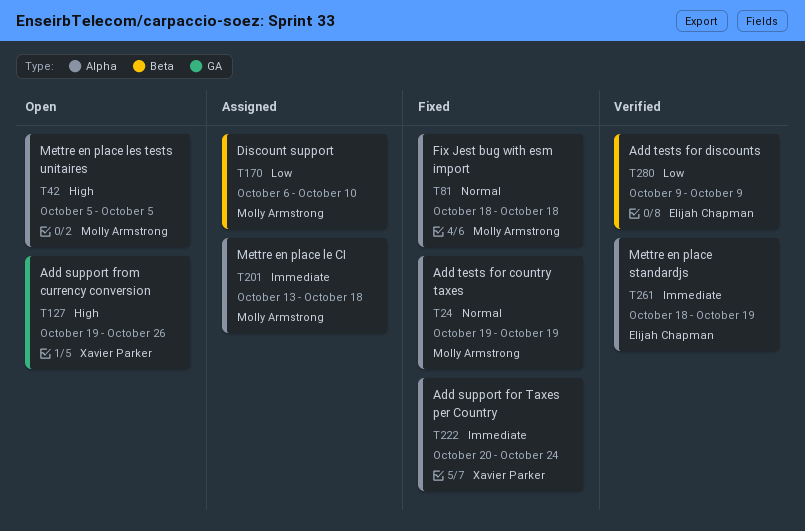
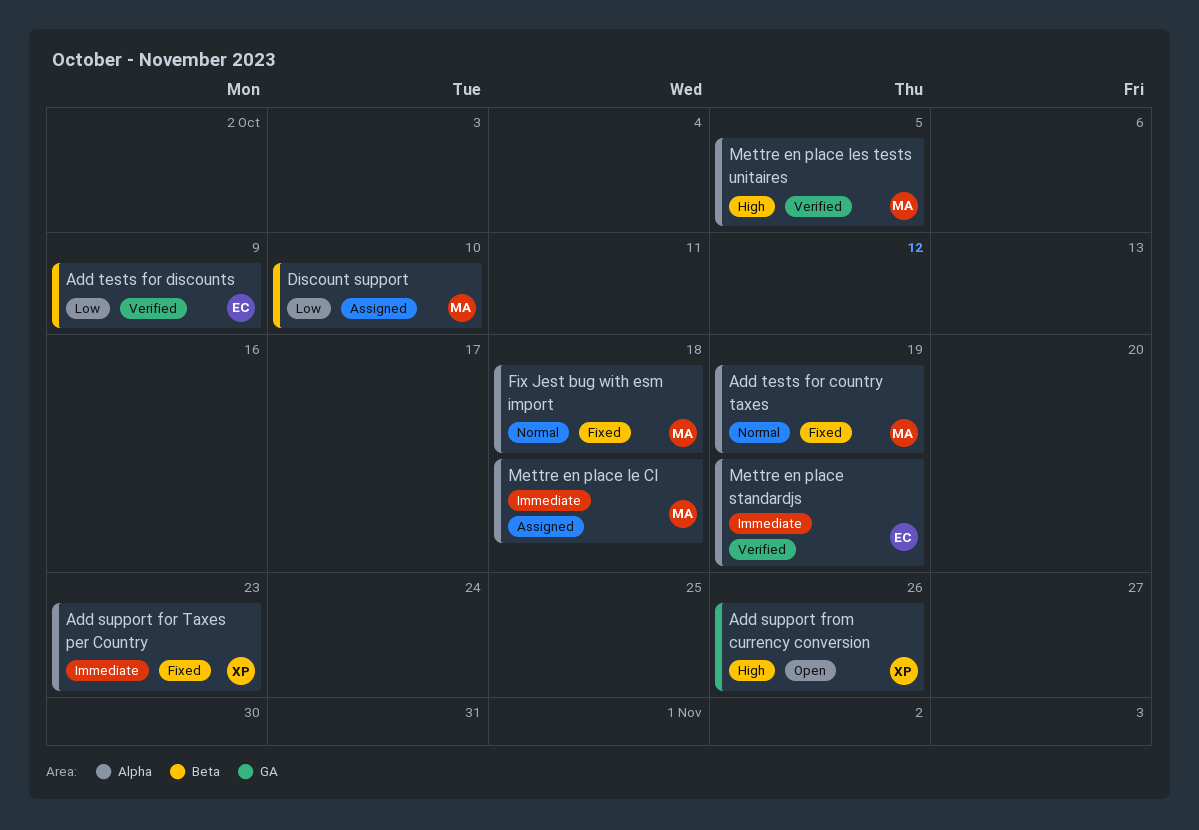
Add support for Taxes per Country, due: Oct 24 -> Oct 23
Mettre en place les tests unitaires, status: Open -> Verified

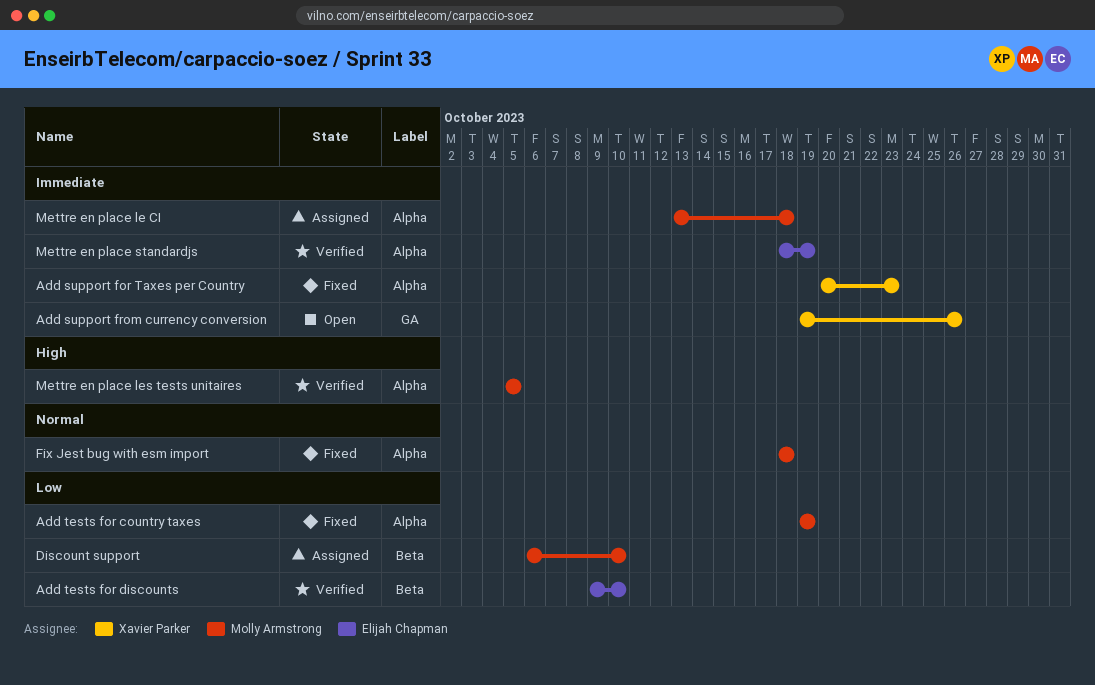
Add support from currency conversion, priority: High -> Immediate
Add tests for country taxes, priority: Normal -> Low
Add tests for discounts, due: Oct 9 -> Oct 10

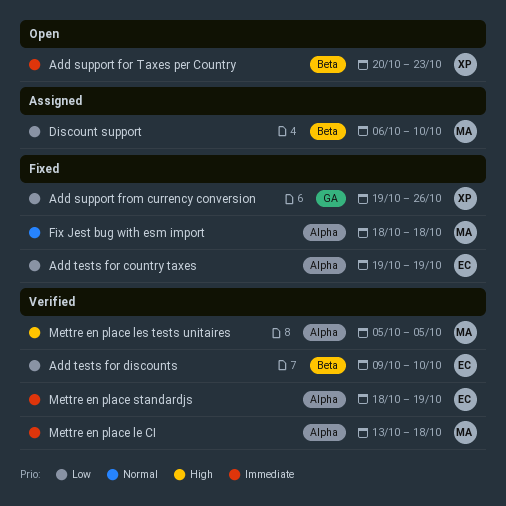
Add support for Taxes per Country, status: Fixed -> Open
Add support for Taxes per Country, label: Alpha -> Beta
Add support from currency conversion, status: Open -> Fixed
Add support from currency conversion, priority: Immediate -> Low
Add tests for country taxes, owner: Molly Armstrong -> Elijah Chapman
Mettre en place le CI, status: Assigned -> Verified

